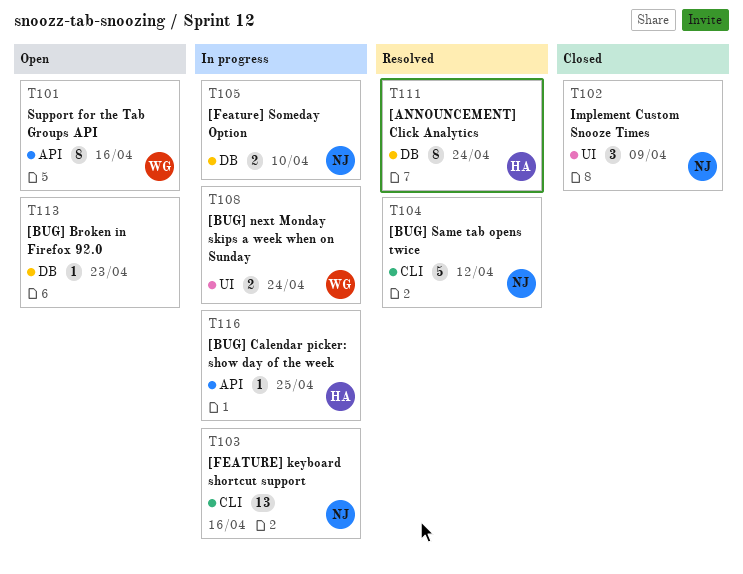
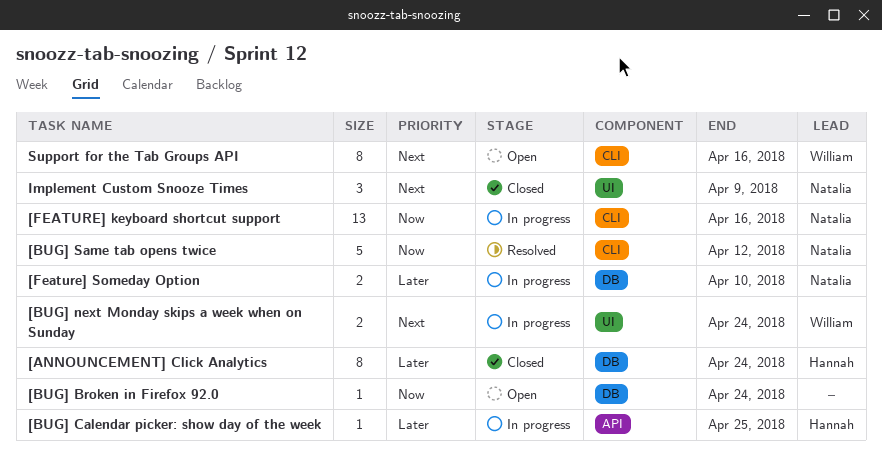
[ANNOUNCEMENT] Click Analytics, status: Resolved -> Closed
[BUG] Broken in Firefox 92.0, due: Apr 23 -> Apr 24
Support for the Tab Groups API, label: API -> CLI

